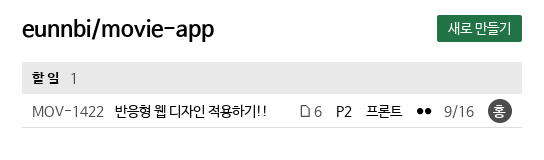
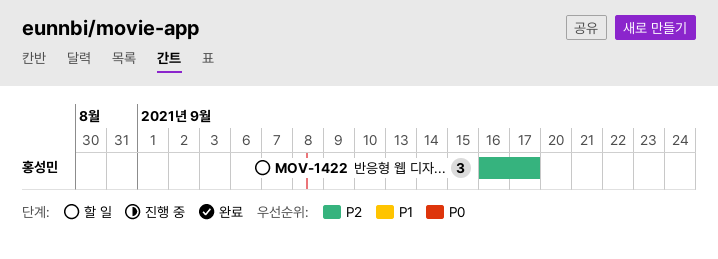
MOV-1422, estimate: 2 -> 3
MOV-1422, due: Sep 16 -> Sep 17

